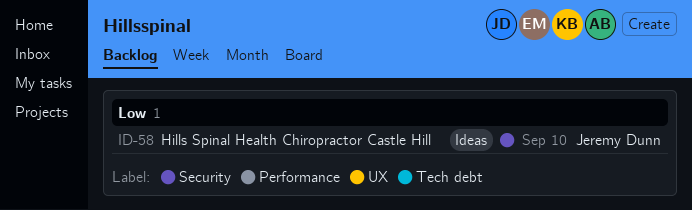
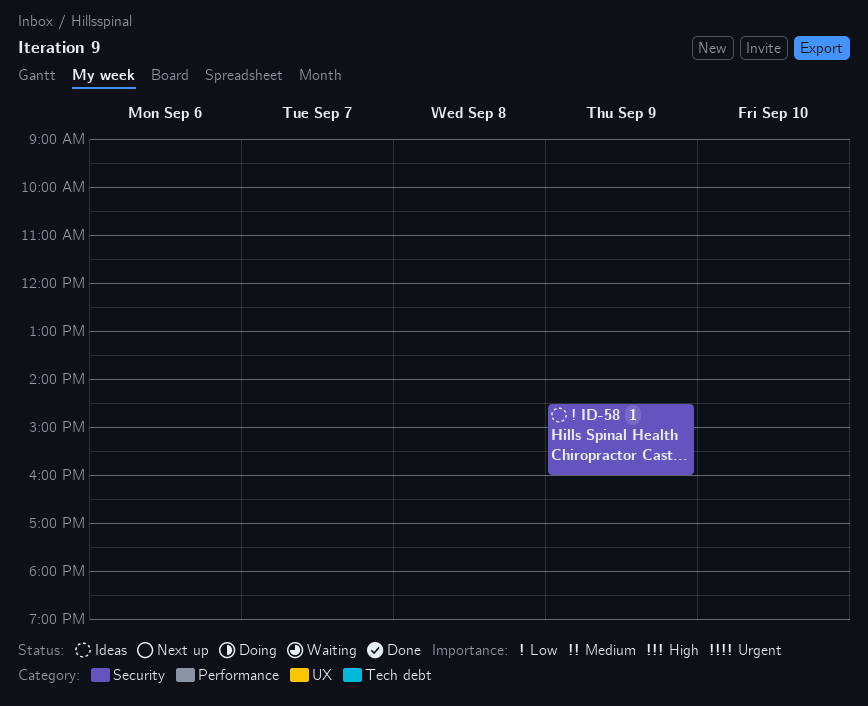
ID-58, day: Sep 10 -> Sep 9

